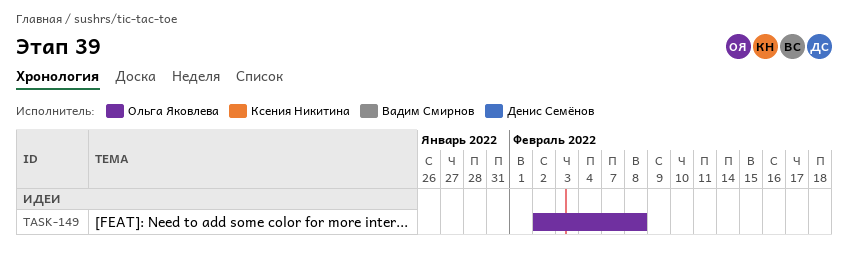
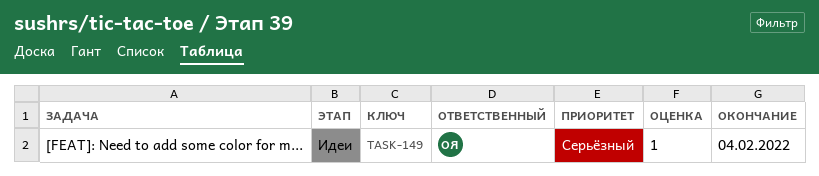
TASK-149, due: Feb 8 -> Feb 4

